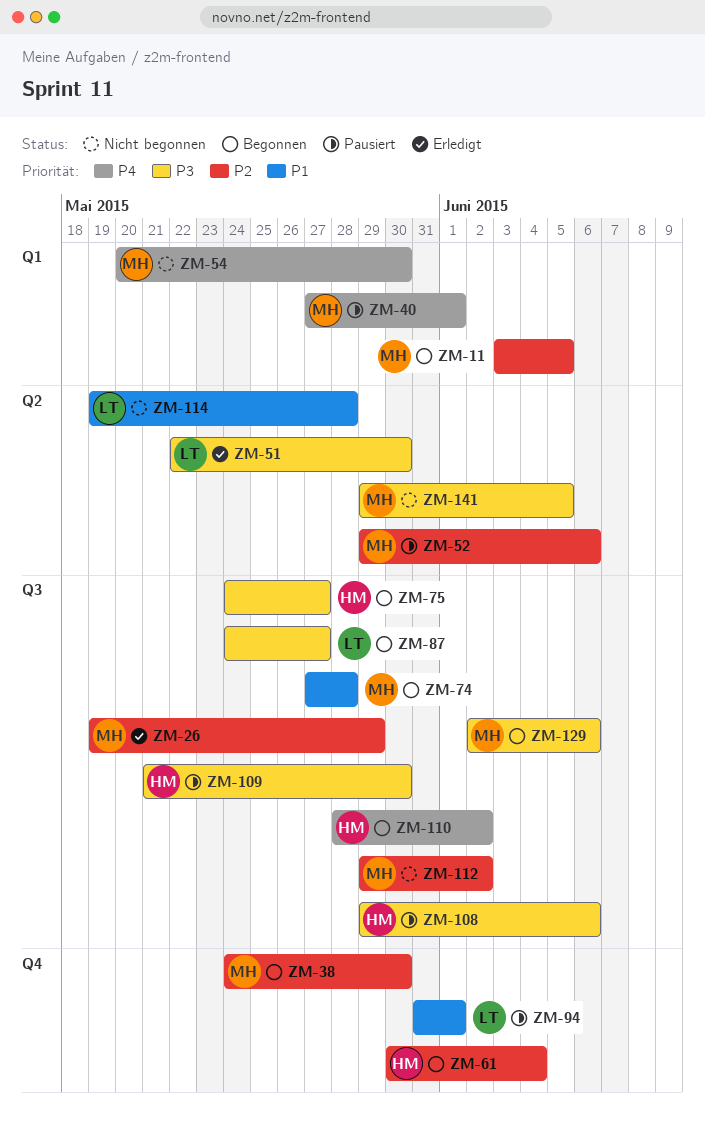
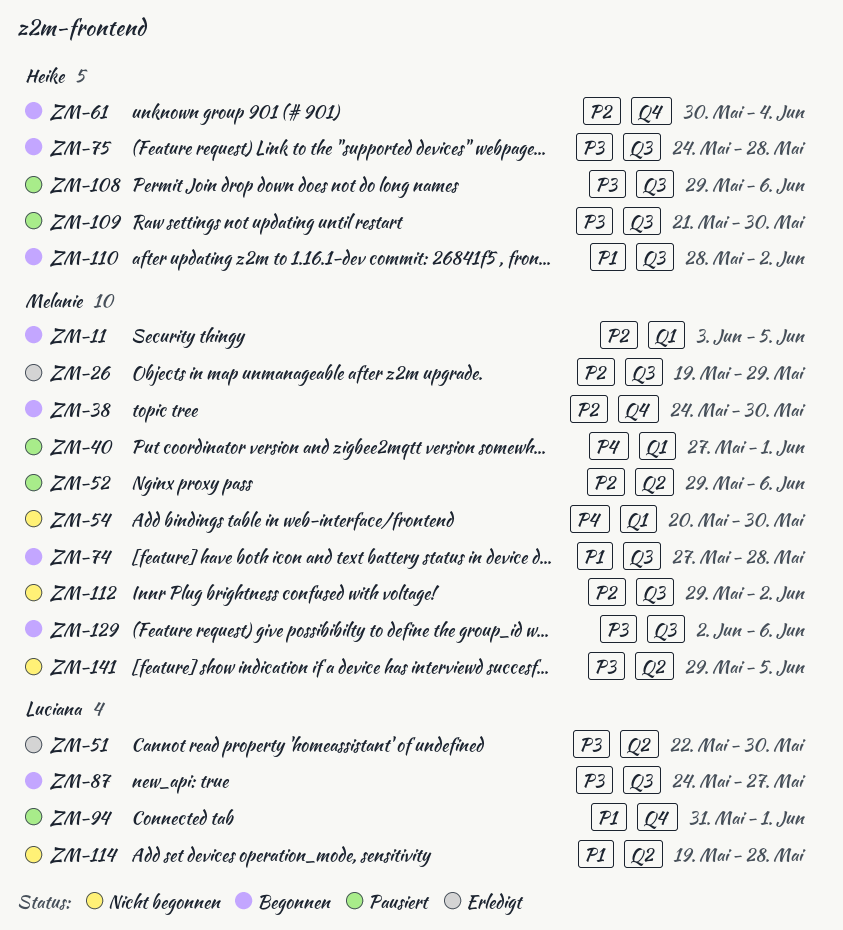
ZM-75, due: May 27 -> May 28
ZM-110, priority: P4 -> P1

